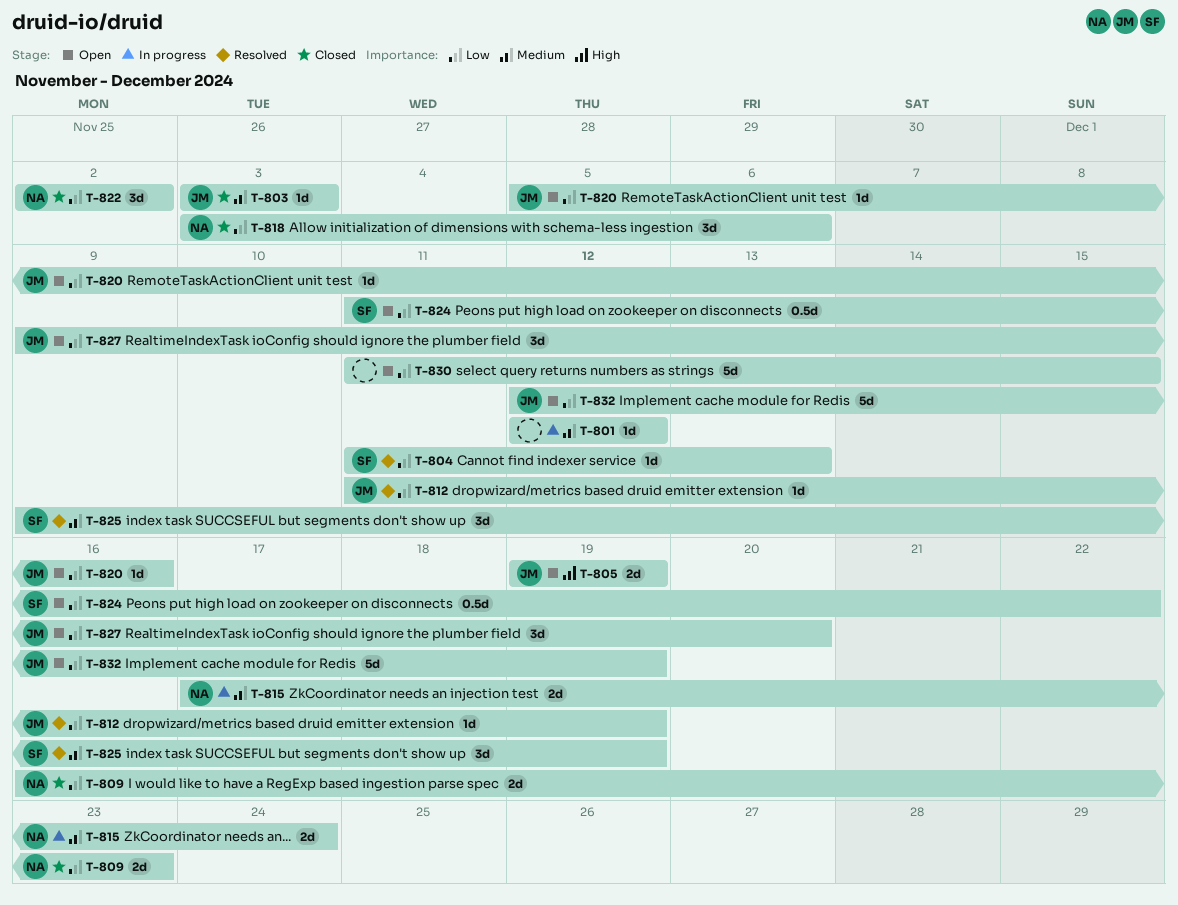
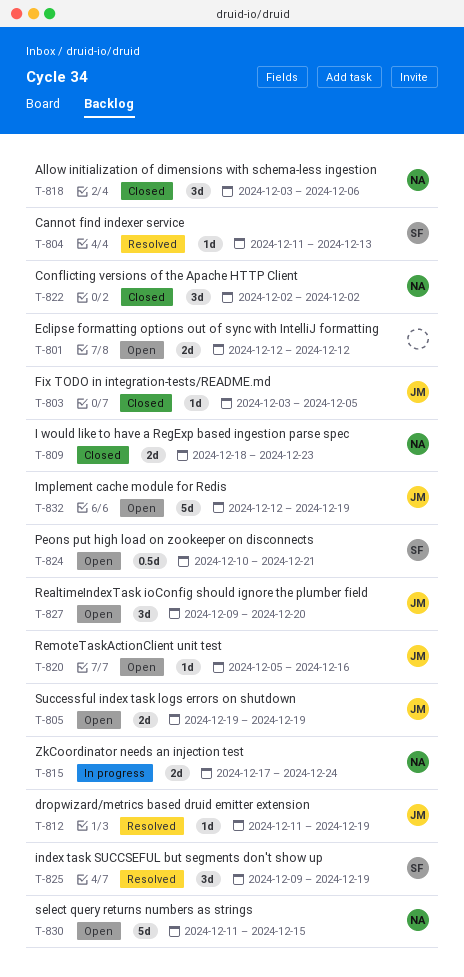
T-801, status: In progress -> Open
T-801, estimate: 1d -> 2d
T-803, due: Dec 3 -> Dec 5
T-809, start: Dec 16 -> Dec 18
T-824, start: Dec 11 -> Dec 10
T-824, due: Dec 22 -> Dec 21
T-830, owner: none -> NA

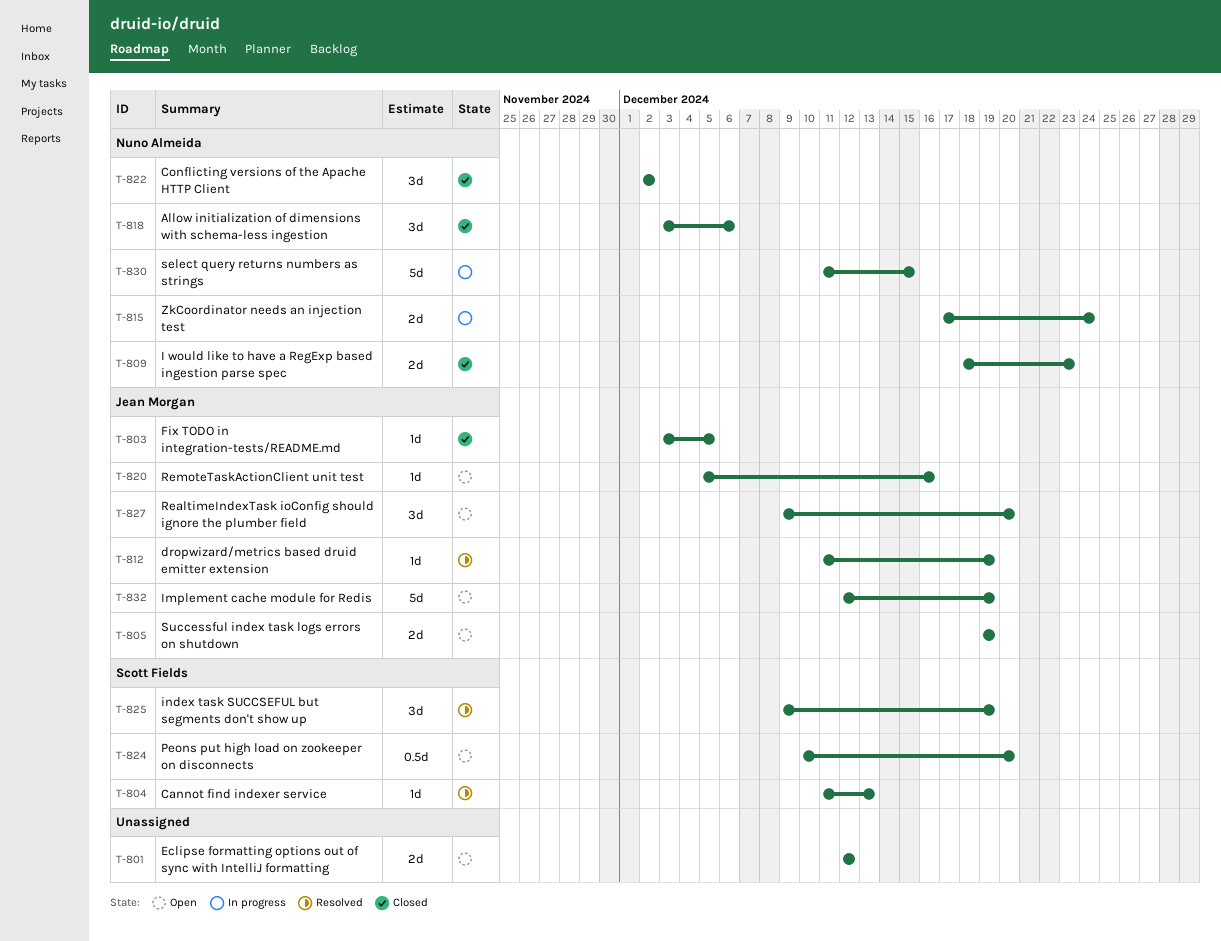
T-824, due: Dec 21 -> Dec 20
T-830, status: Open -> In progress

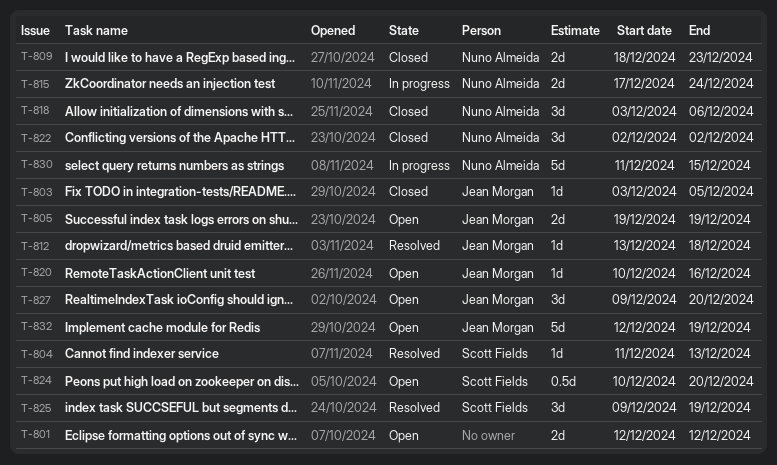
T-812, start: Dec 11 -> Dec 13
T-812, due: Dec 19 -> Dec 18
T-820, start: Dec 5 -> Dec 10

